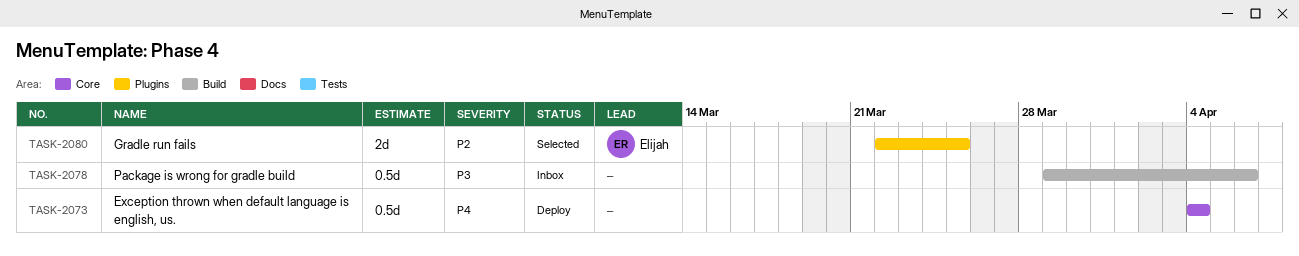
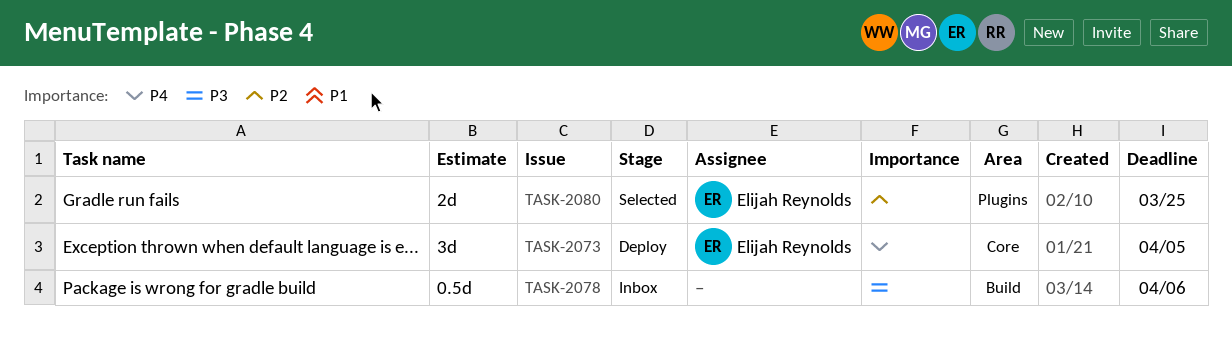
TASK-2073, owner: none -> Elijah Reynolds
TASK-2073, estimate: 0.5d -> 3d
TASK-2073, due: Apr 4 -> Apr 5

